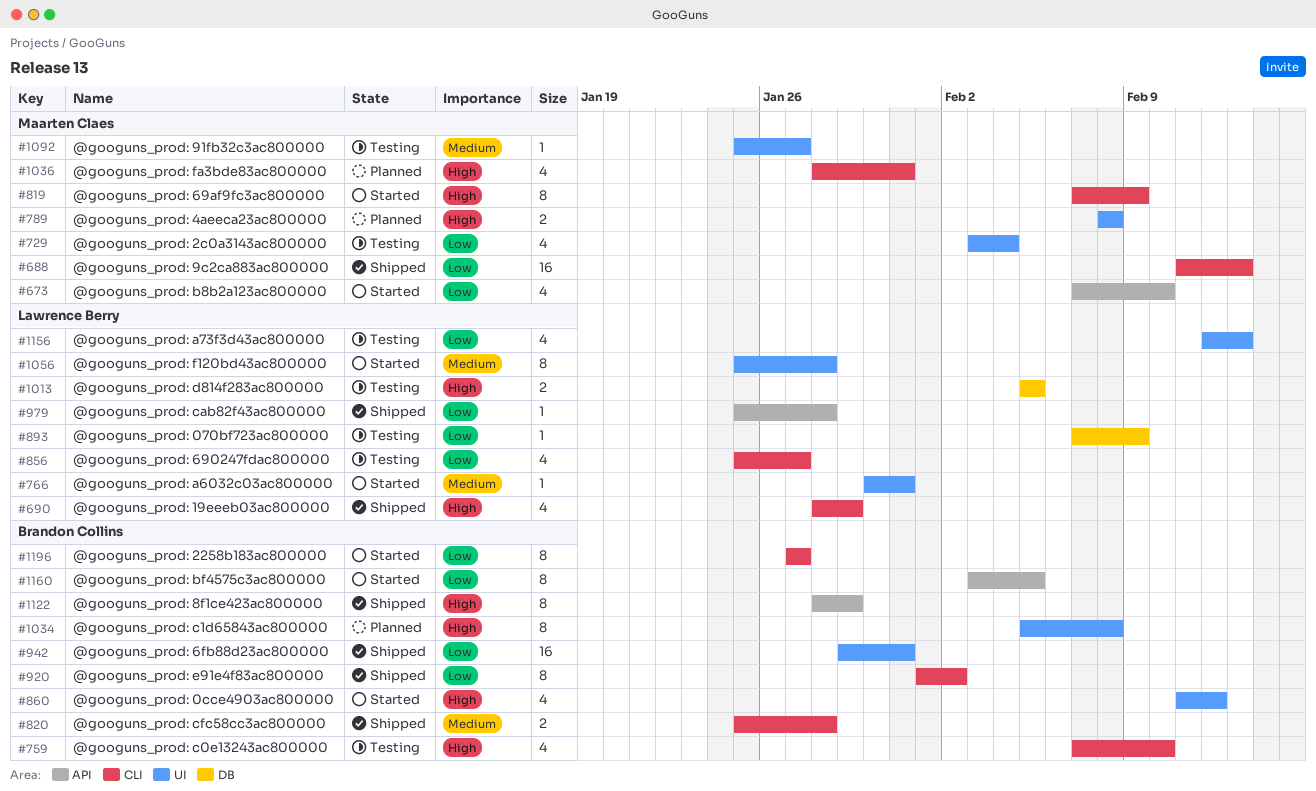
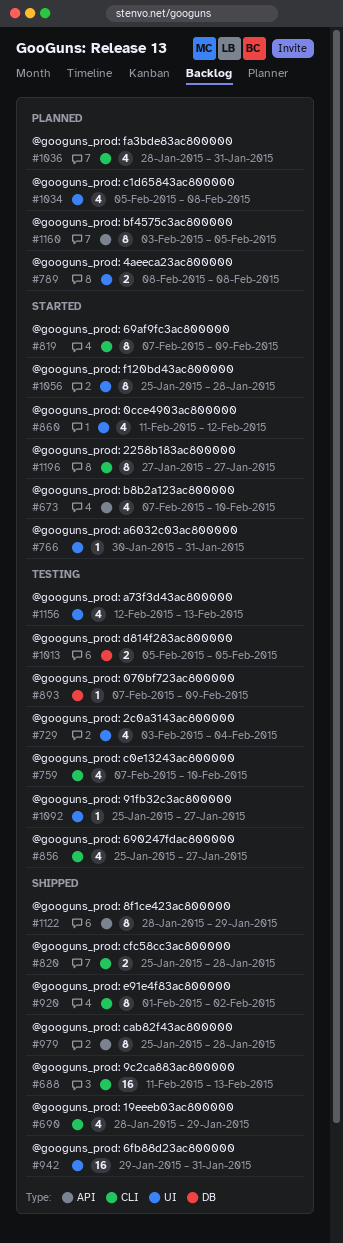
#979, estimate: 1 -> 8
#1034, estimate: 8 -> 4
#1160, status: Started -> Planned

